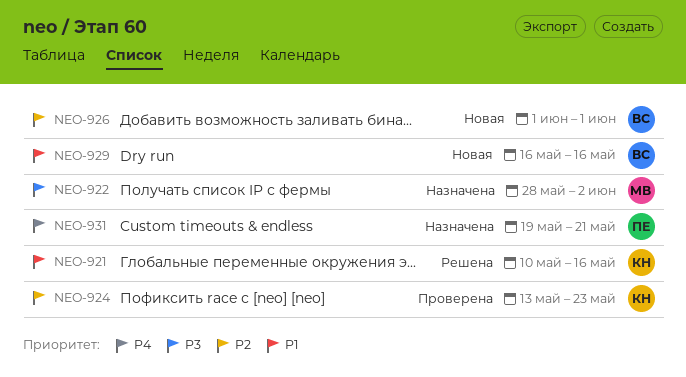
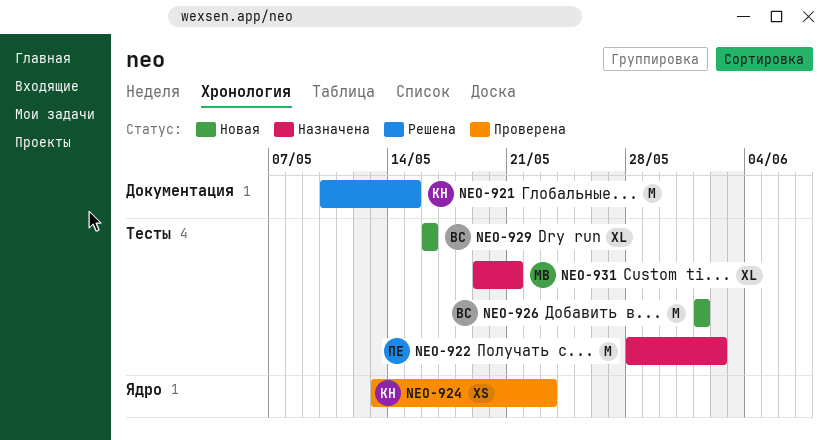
NEO-921, due: May 16 -> May 15
NEO-922, owner: МВ -> ПЕ
NEO-931, owner: ПЕ -> МВ

